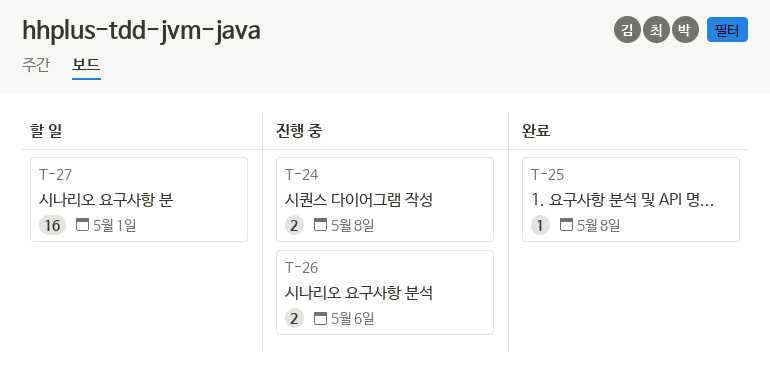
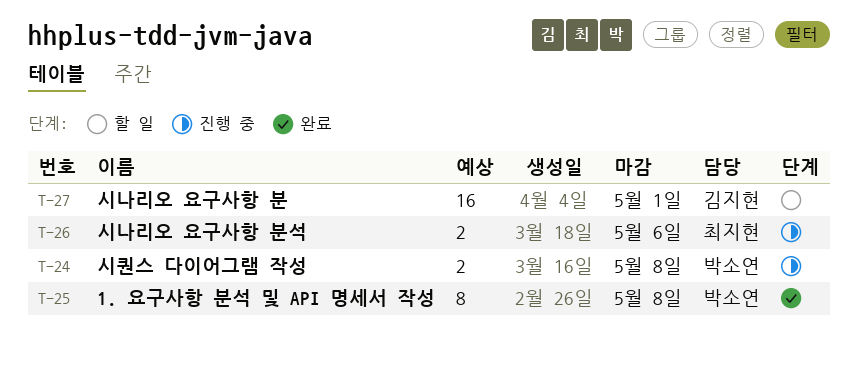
T-25, estimate: 1 -> 8

